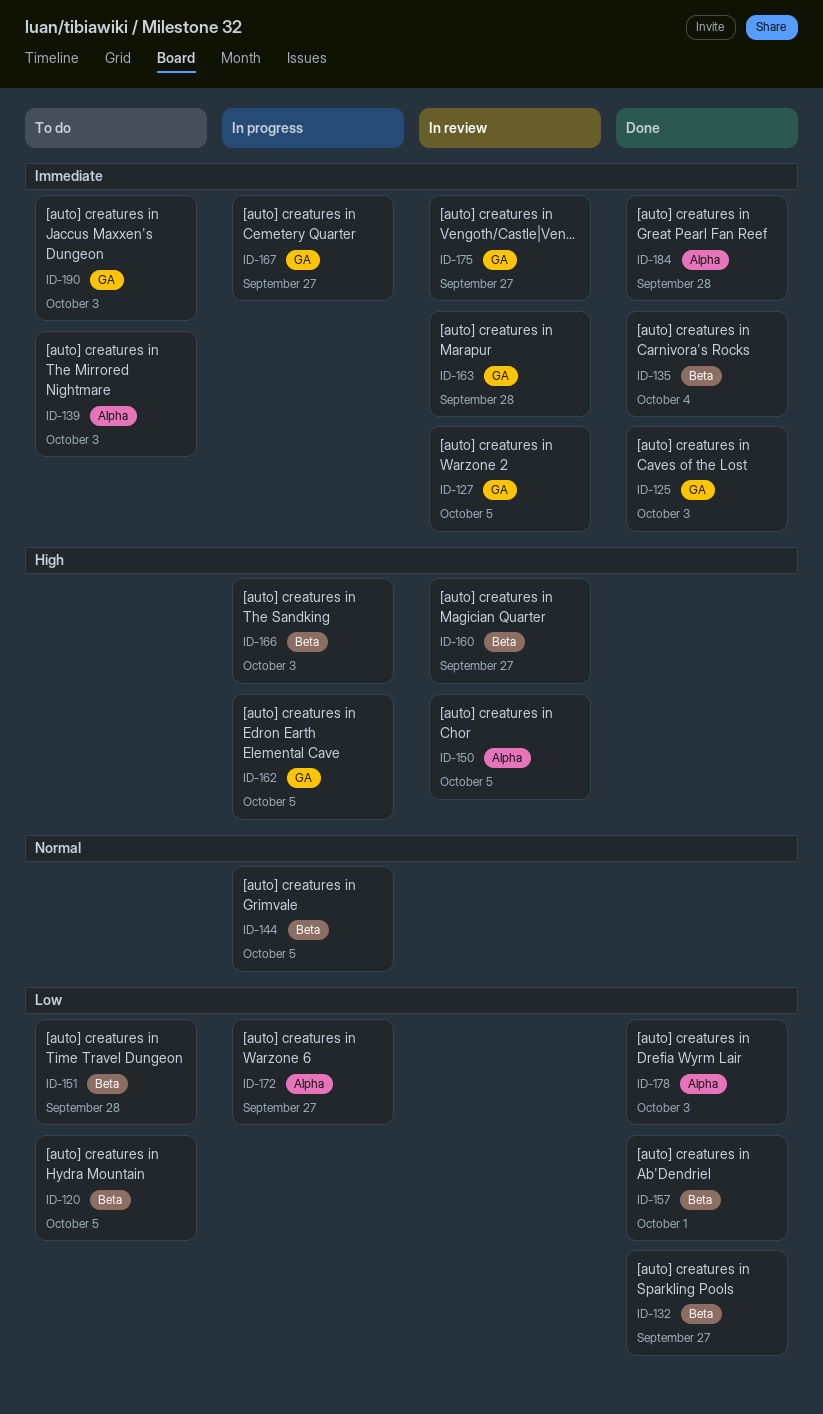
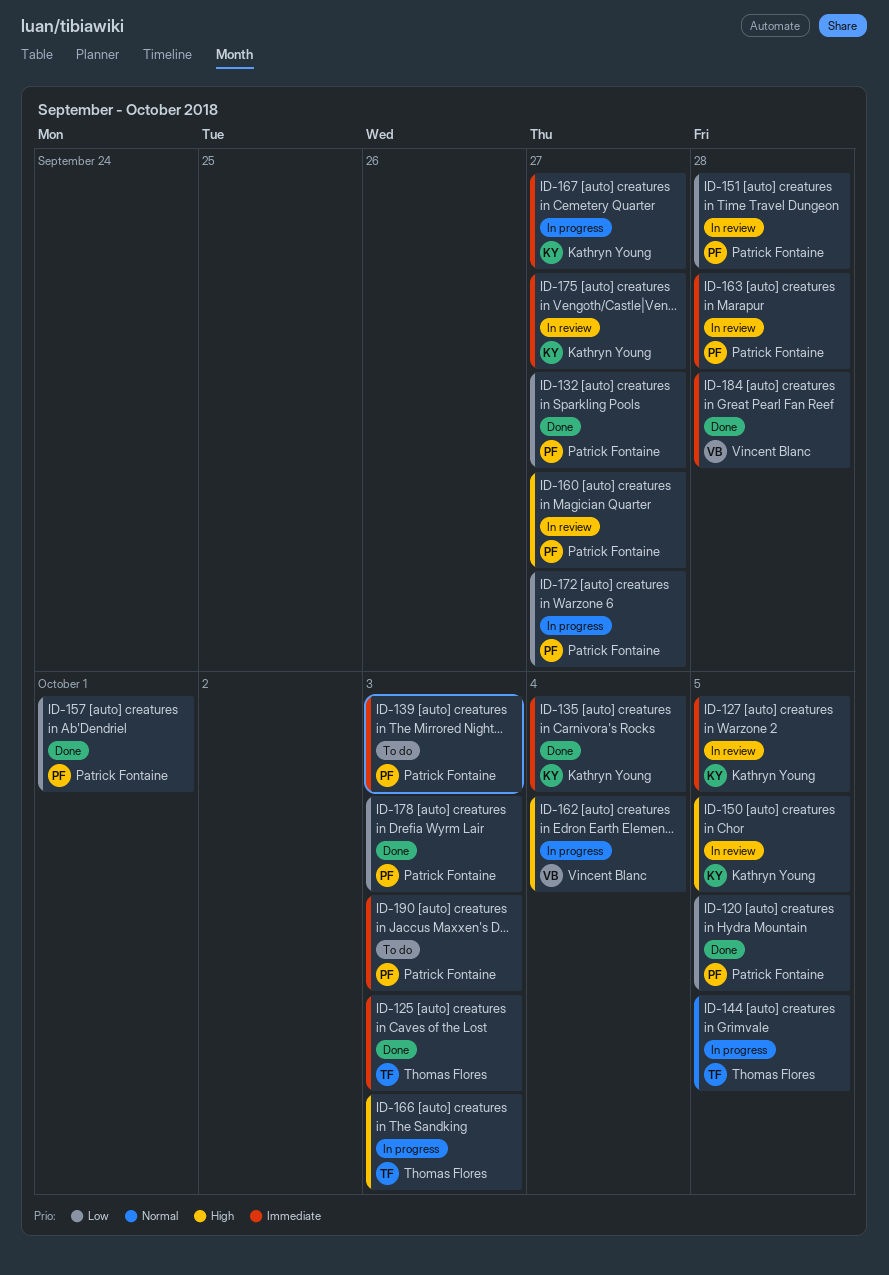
ID-120, status: To do -> Done
ID-151, status: To do -> In review
ID-162, due: Oct 5 -> Oct 4

